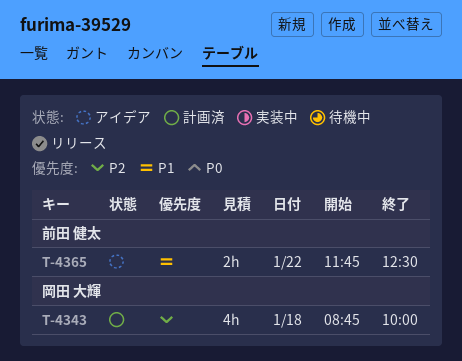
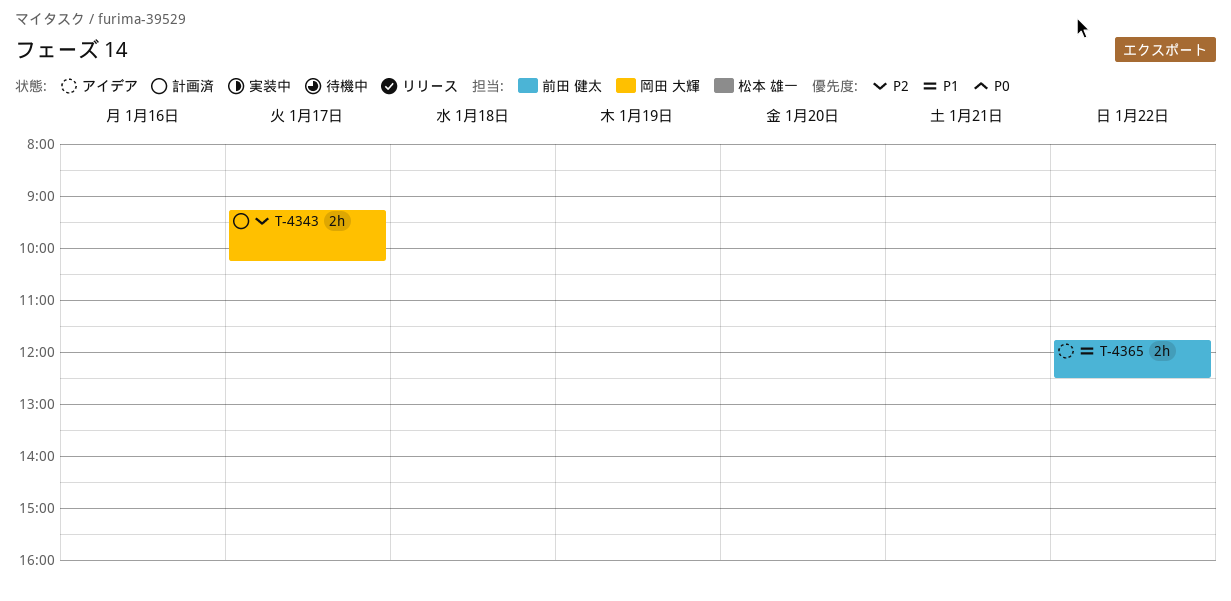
T-4343, estimate: 4h -> 2h
T-4343, day: Jan 18 -> Jan 17
T-4343, begins: 08:45 -> 09:15
T-4343, ends: 10:00 -> 10:15

